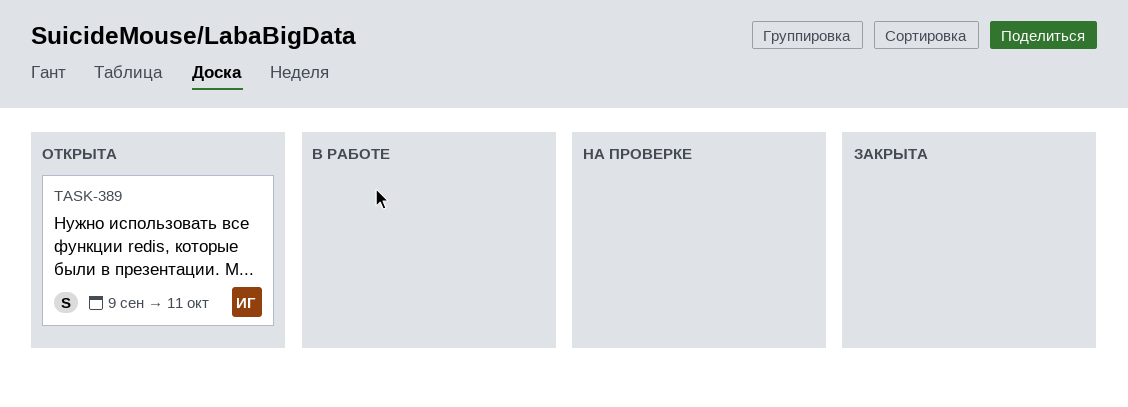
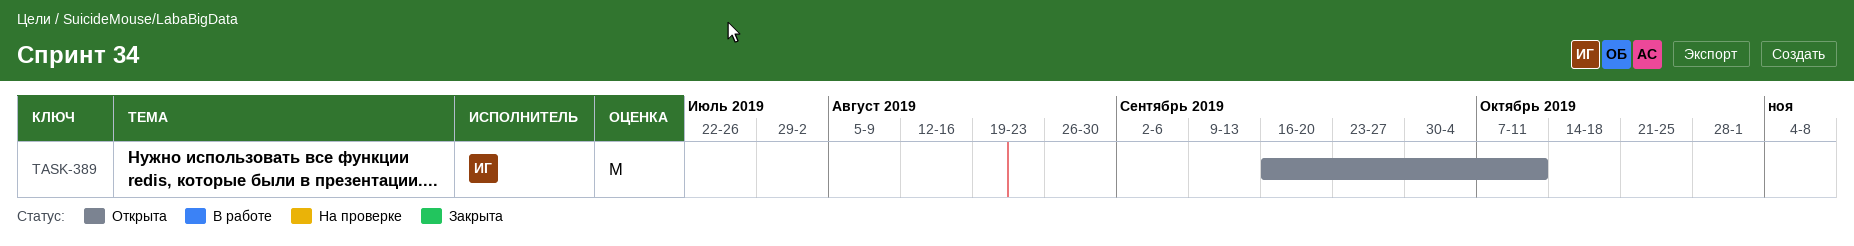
TASK-389, estimate: S -> M
TASK-389, start: Sep 9 -> Sep 16

